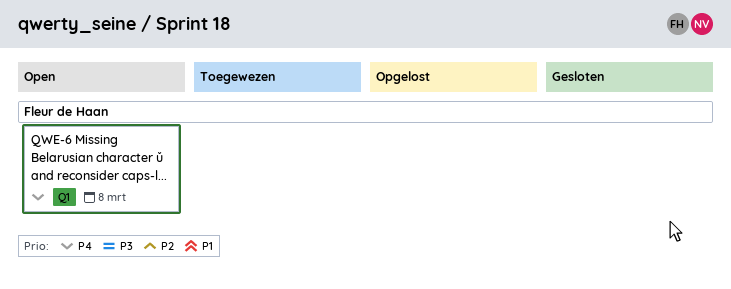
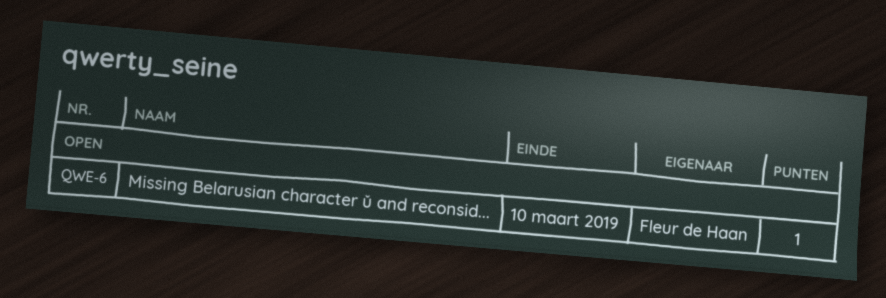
QWE-6, due: Mar 8 -> Mar 10

